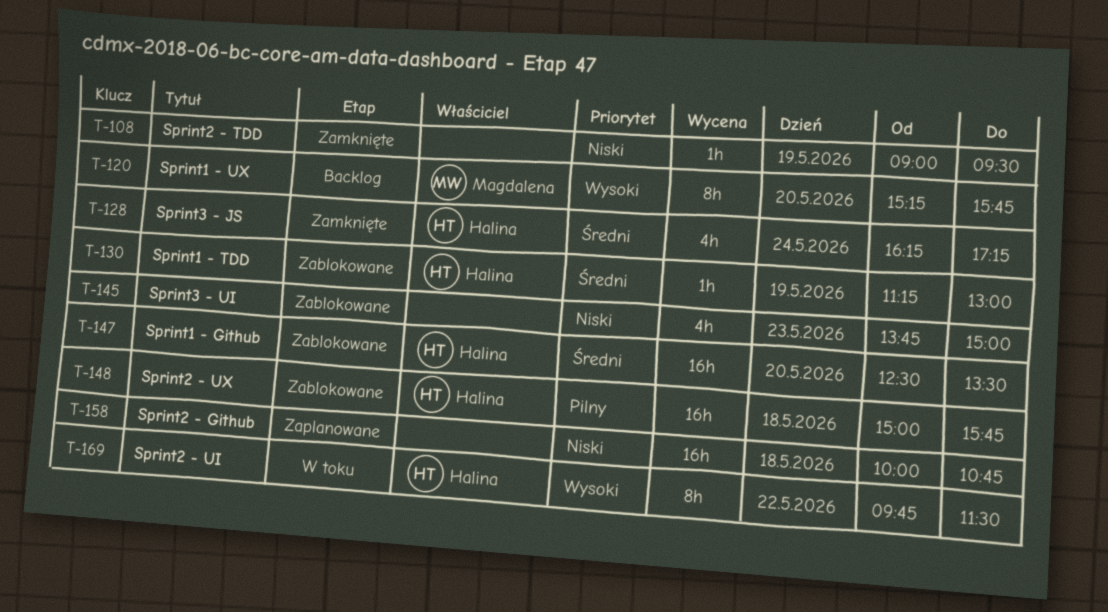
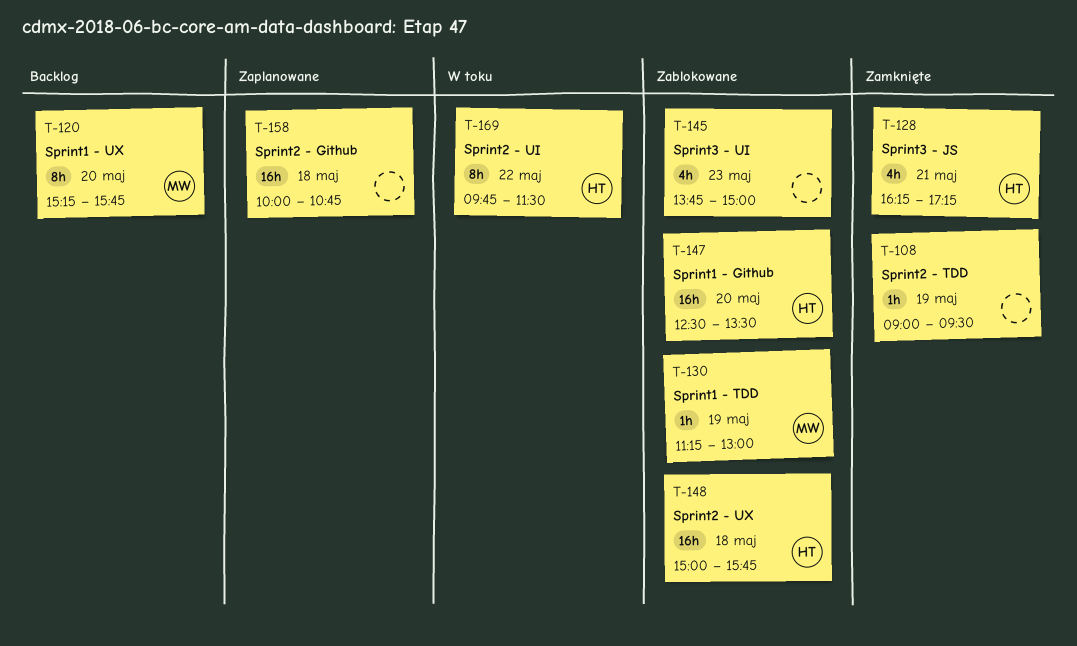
T-128, day: May 24 -> May 21
T-130, owner: Halina -> Magdalena

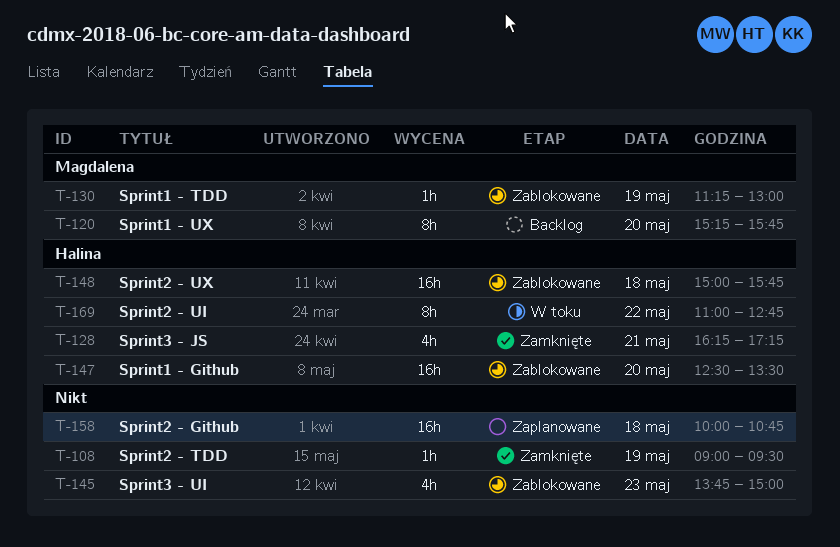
T-169, begins: 09:45 -> 11:00
T-169, ends: 11:30 -> 12:45

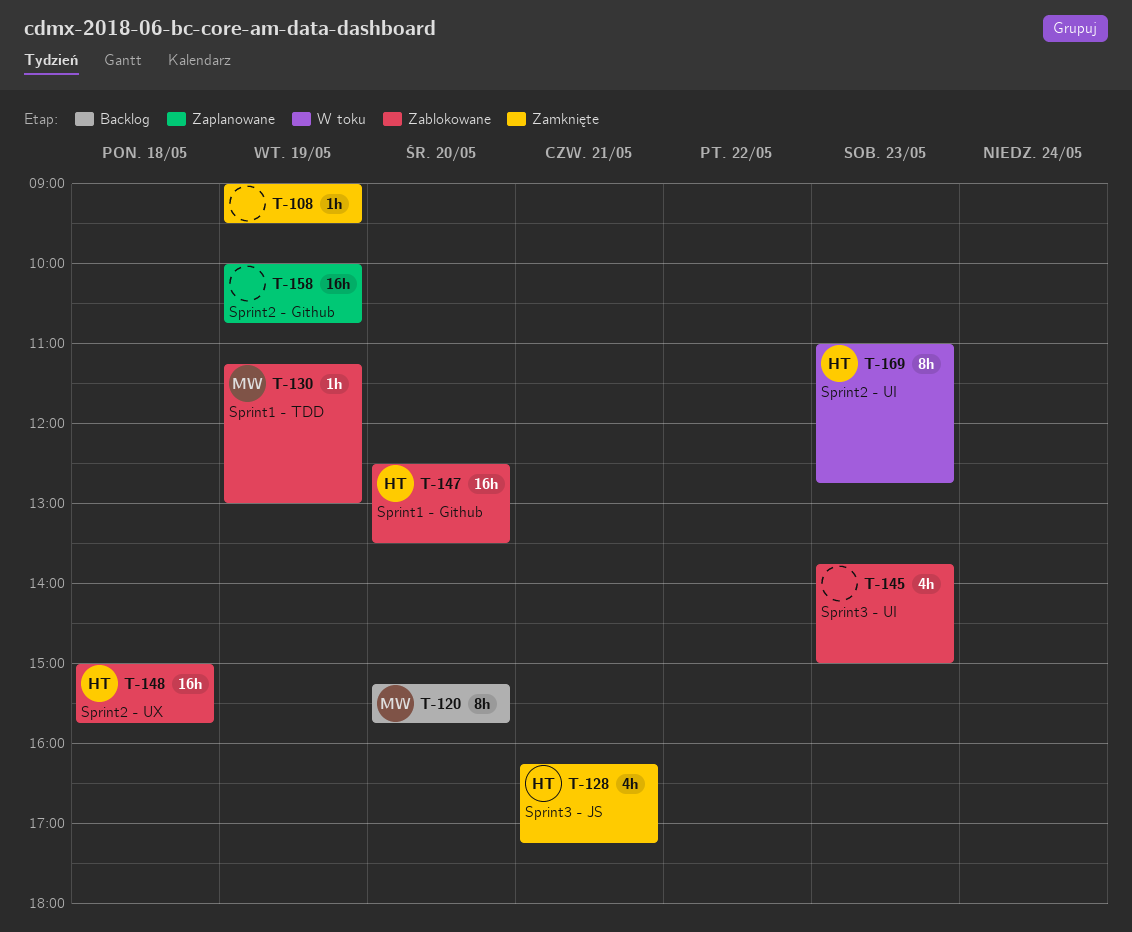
T-158, day: May 18 -> May 19
T-169, day: May 22 -> May 23

